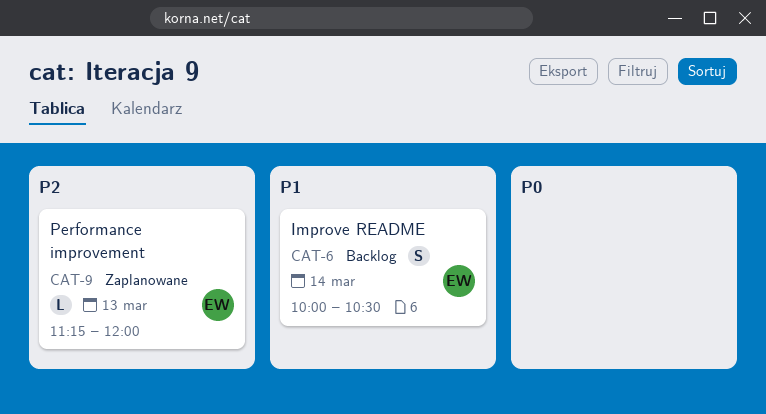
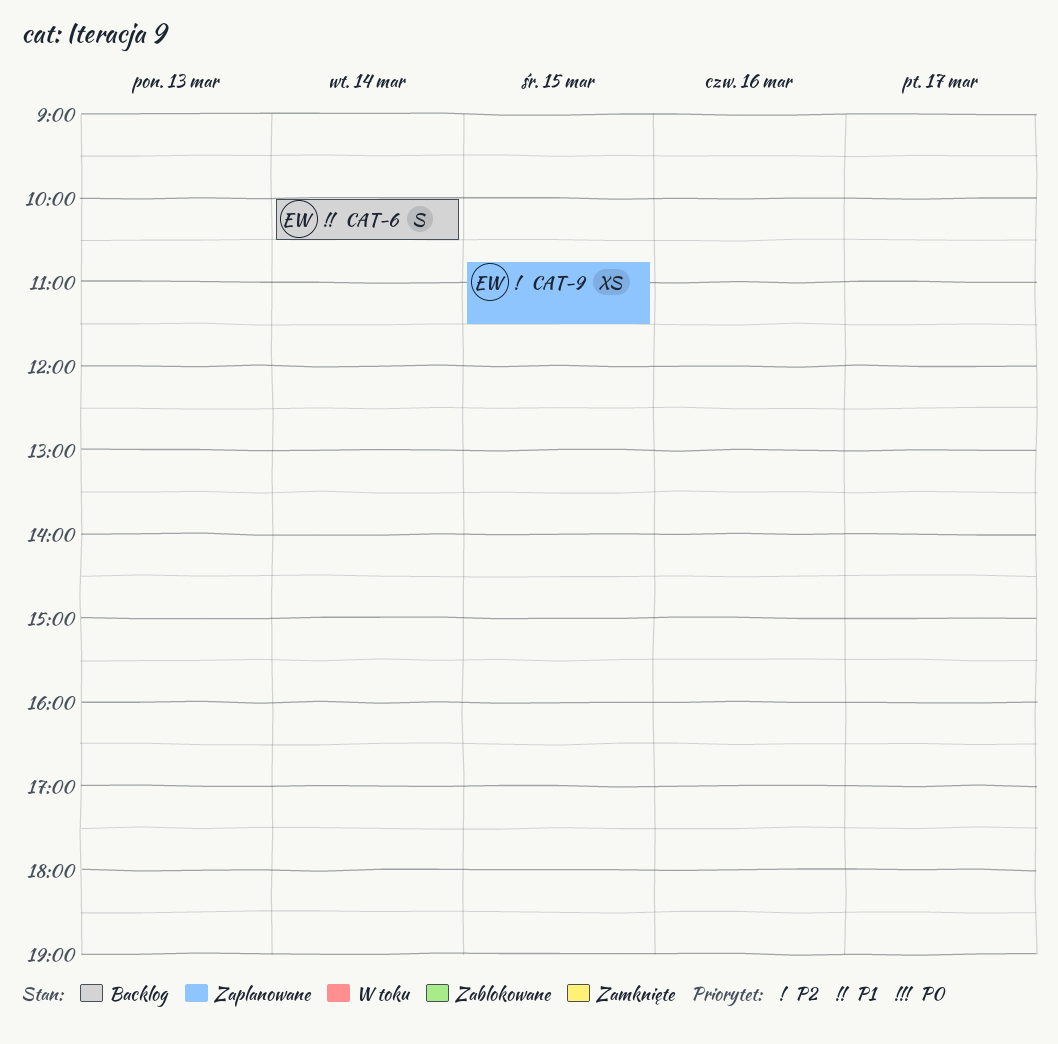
CAT-9, estimate: L -> XS
CAT-9, day: Mar 13 -> Mar 15
CAT-9, begins: 11:15 -> 10:45
CAT-9, ends: 12:00 -> 11:30

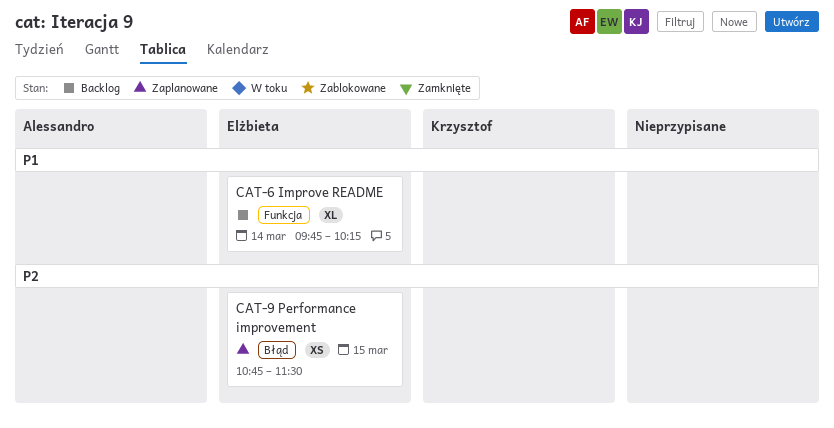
CAT-6, estimate: S -> XL
CAT-6, begins: 10:00 -> 09:45
CAT-6, ends: 10:30 -> 10:15

